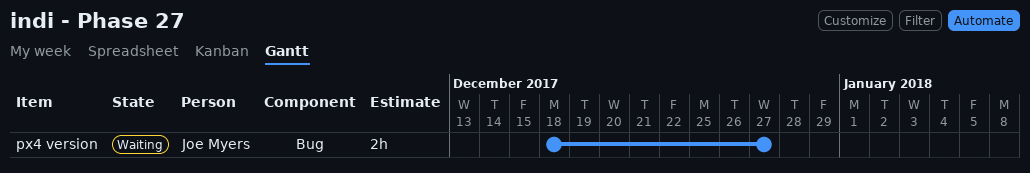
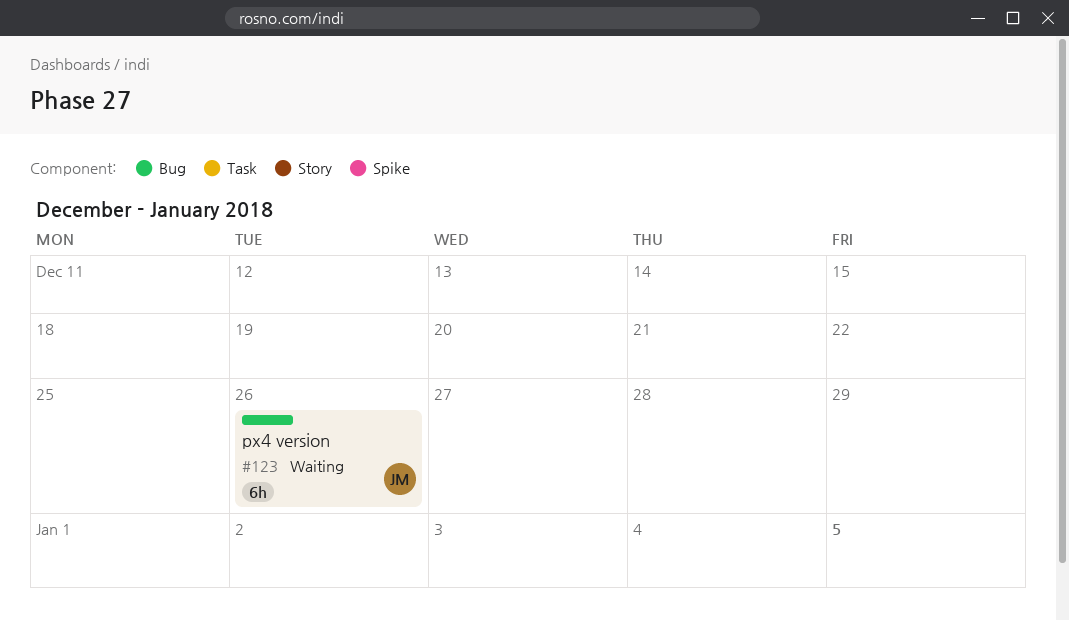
px4 version, estimate: 2h -> 6h
px4 version, due: Dec 27 -> Dec 26

